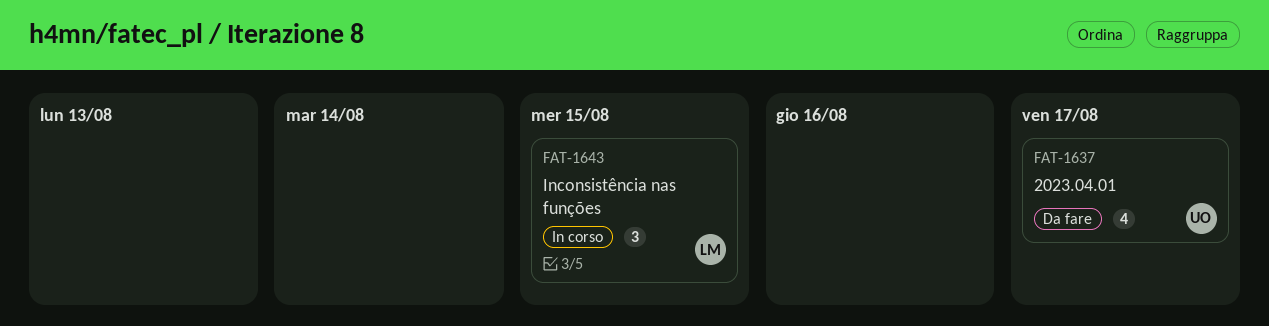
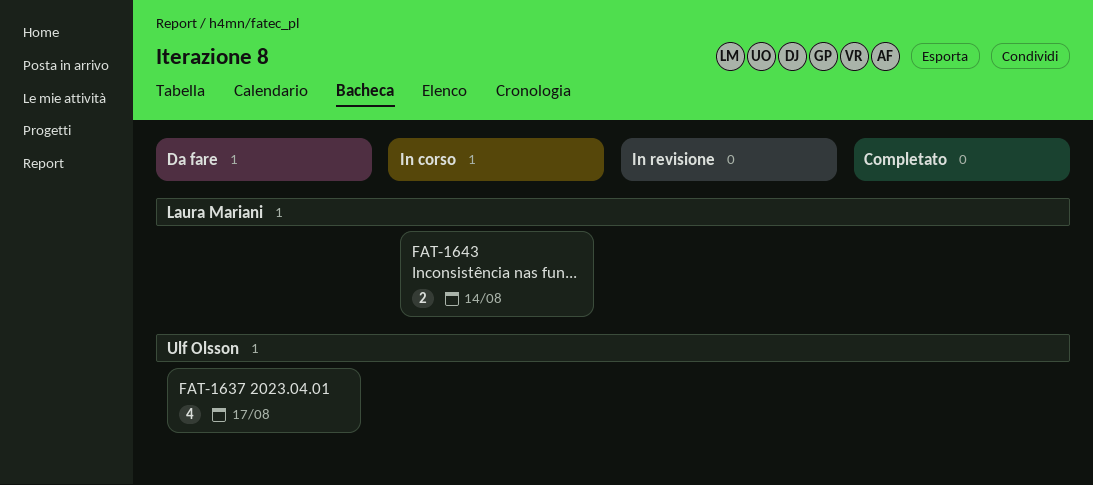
FAT-1643, estimate: 3 -> 2
FAT-1643, due: Aug 15 -> Aug 14

